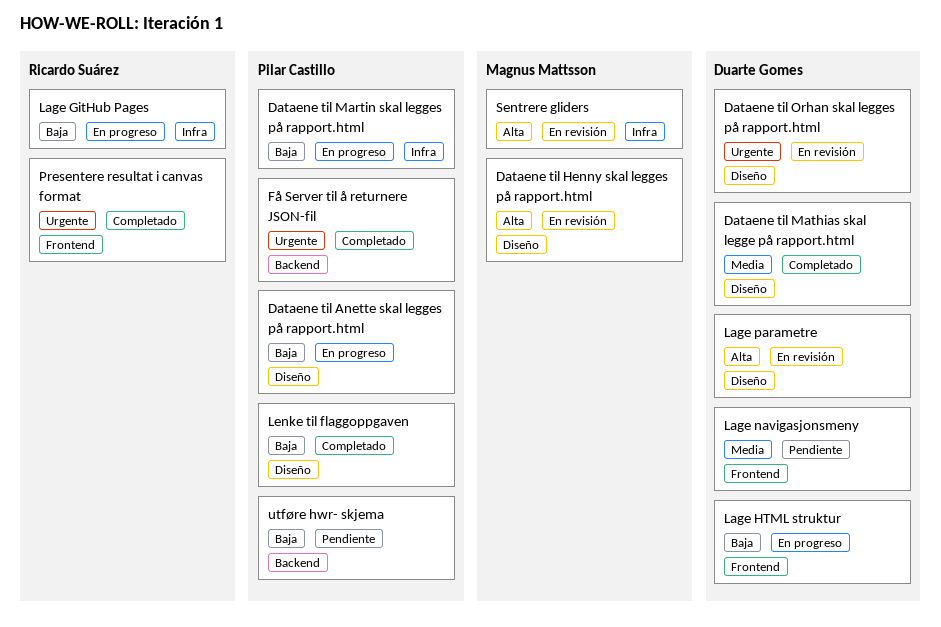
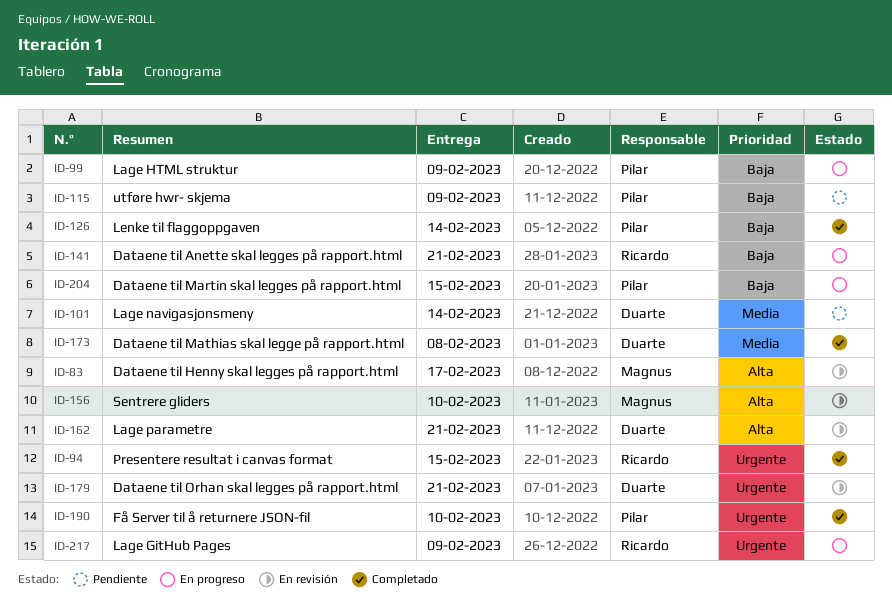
Dataene til Anette skal legges på rapport.html, owner: Pilar Castillo -> Ricardo Suárez
Lage GitHub Pages, priority: Baja -> Urgente
Lage HTML struktur, owner: Duarte Gomes -> Pilar Castillo

